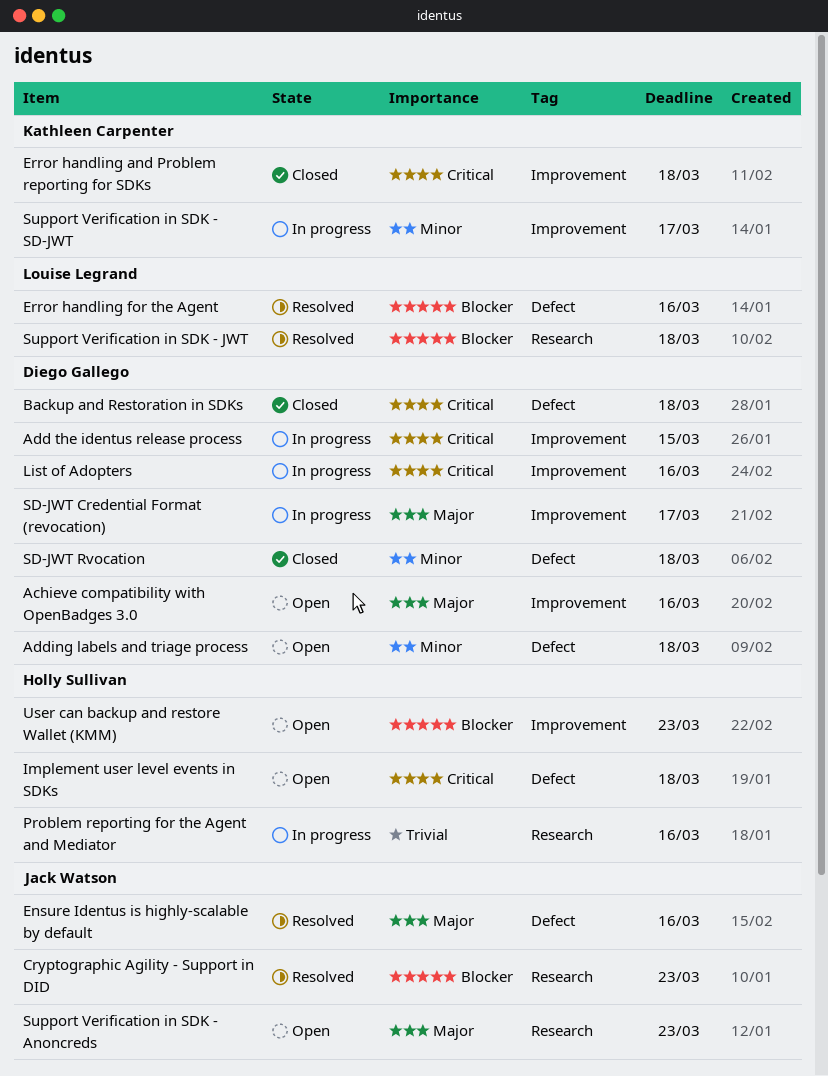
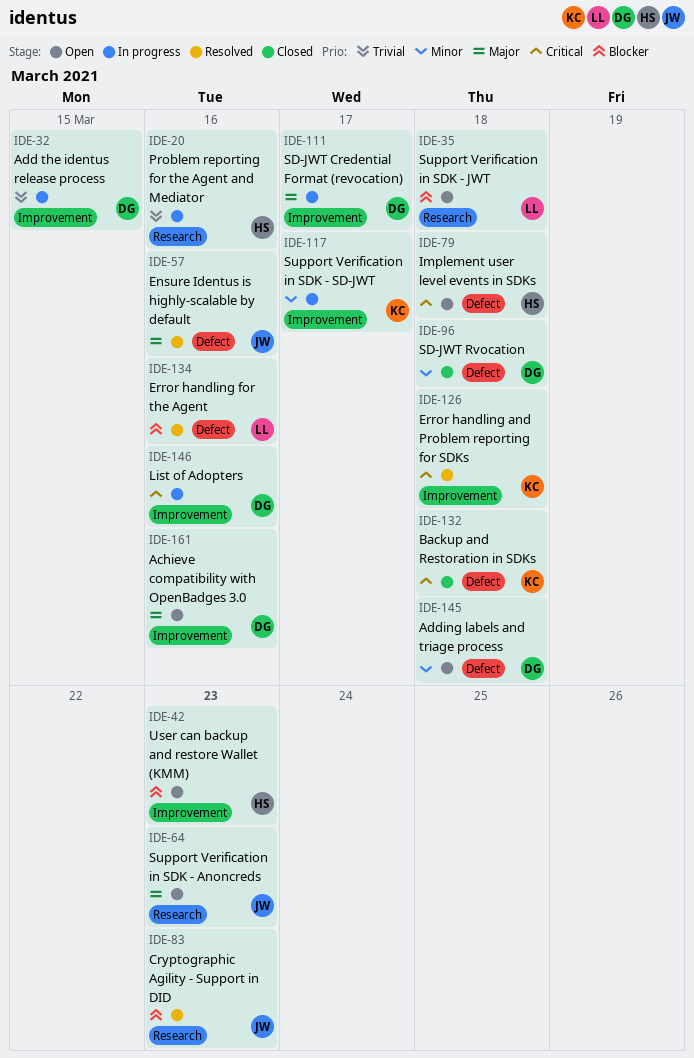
Add the identus release process, priority: Critical -> Trivial
Backup and Restoration in SDKs, owner: Diego Gallego -> Kathleen Carpenter
Error handling and Problem reporting for SDKs, status: Closed -> Resolved
Support Verification in SDK - JWT, status: Resolved -> Open

